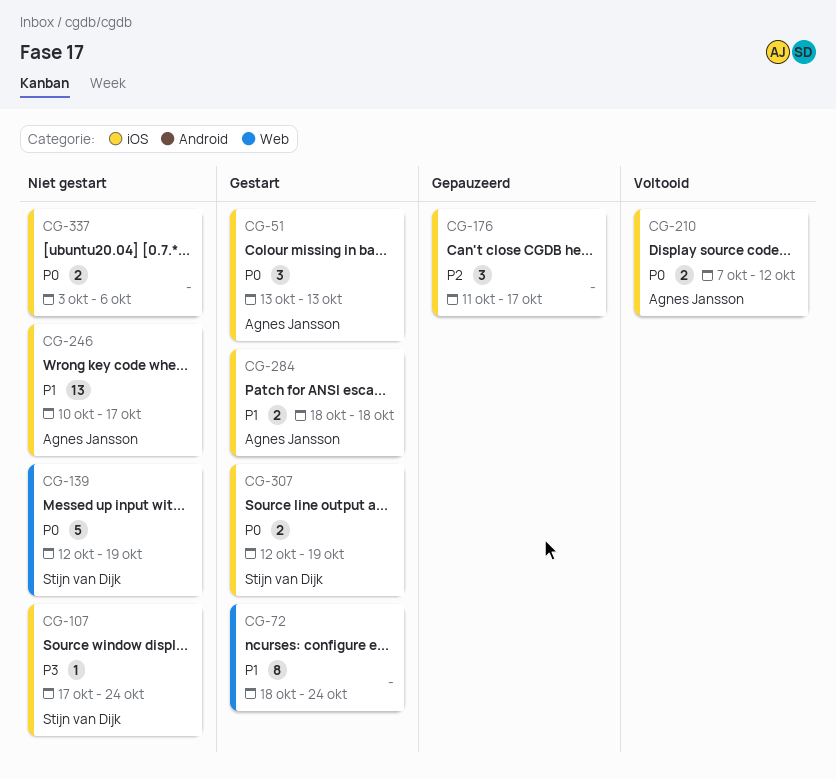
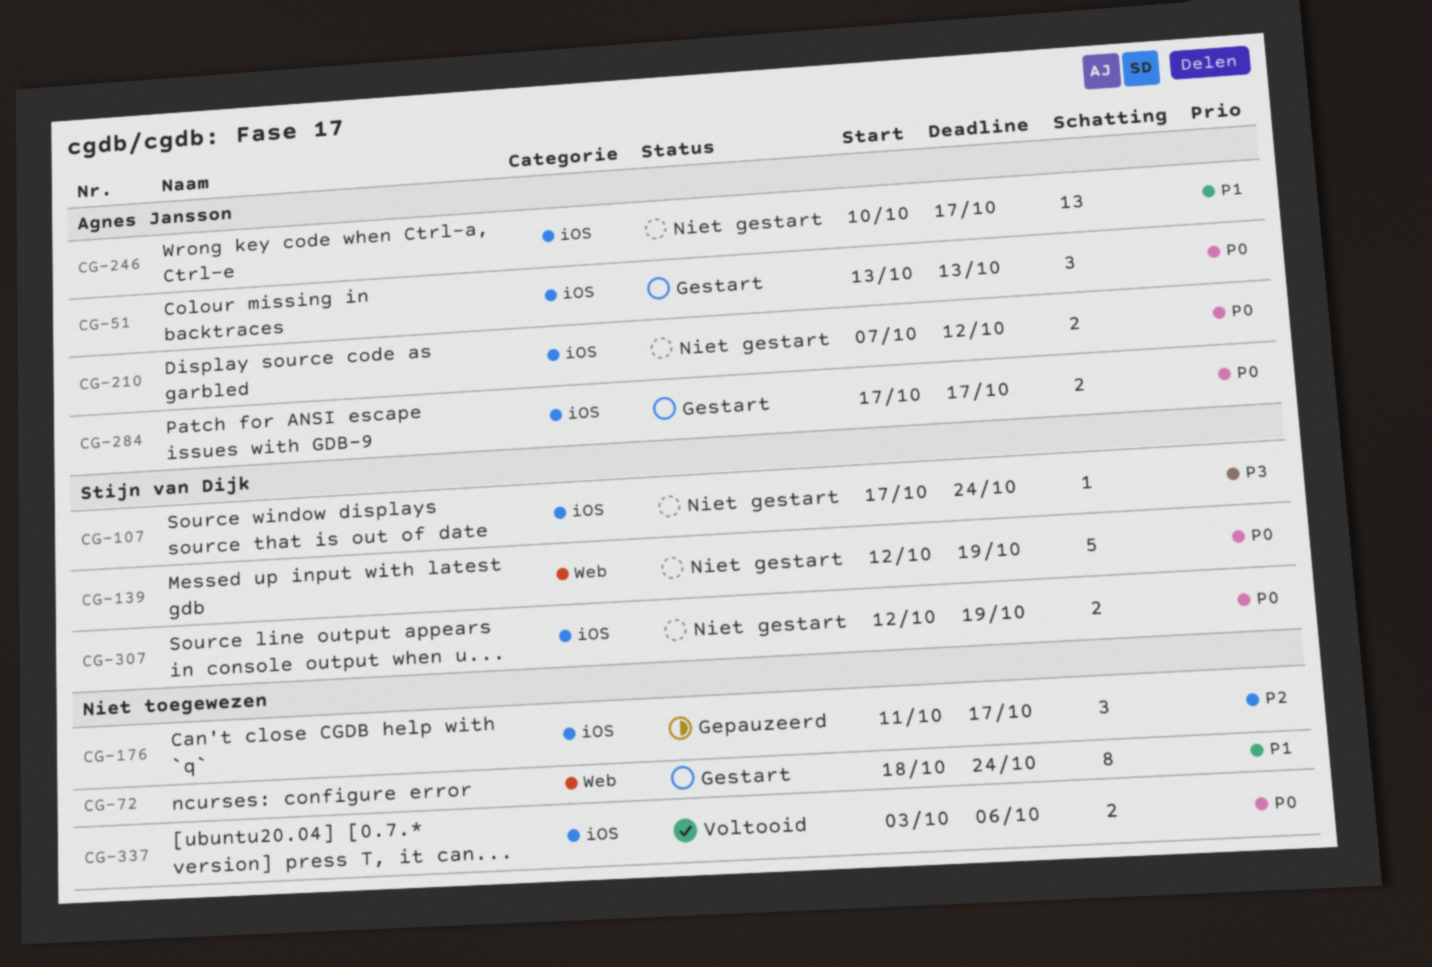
CG-210, status: Voltooid -> Niet gestart
CG-284, priority: P1 -> P0
CG-284, start: Oct 18 -> Oct 17
CG-284, due: Oct 18 -> Oct 17
CG-307, status: Gestart -> Niet gestart
CG-337, status: Niet gestart -> Voltooid

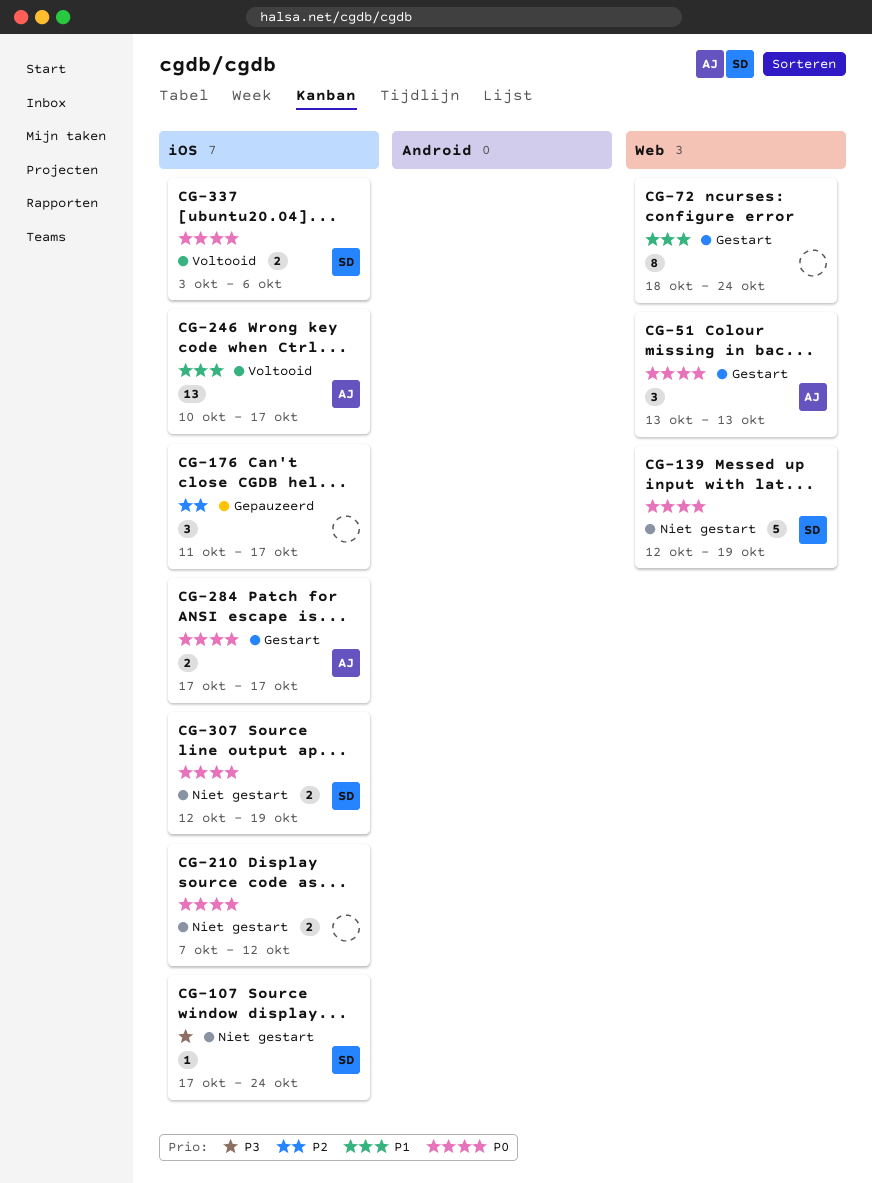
CG-51, label: iOS -> Web
CG-210, owner: Agnes Jansson -> none
CG-246, status: Niet gestart -> Voltooid
CG-337, owner: none -> Stijn van Dijk

